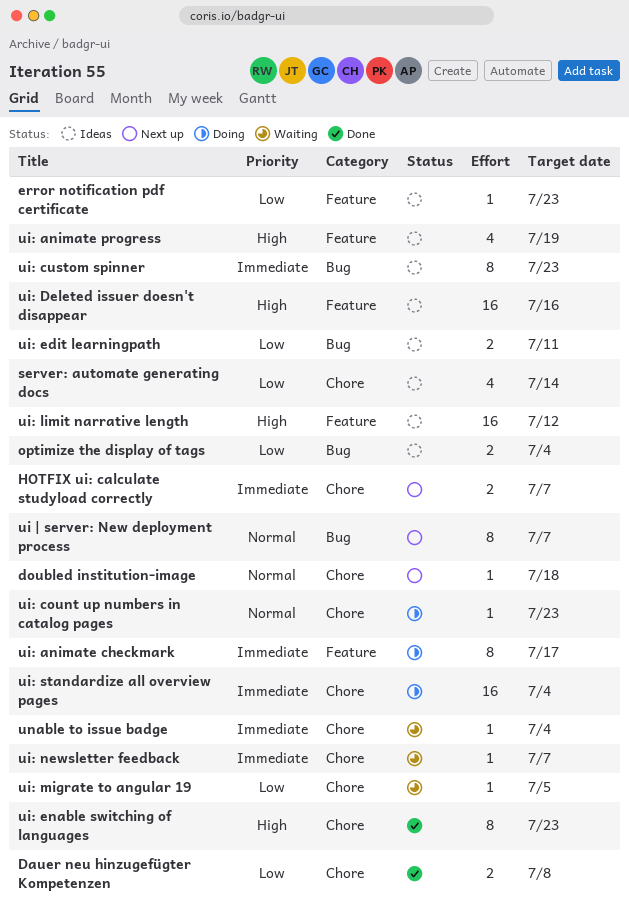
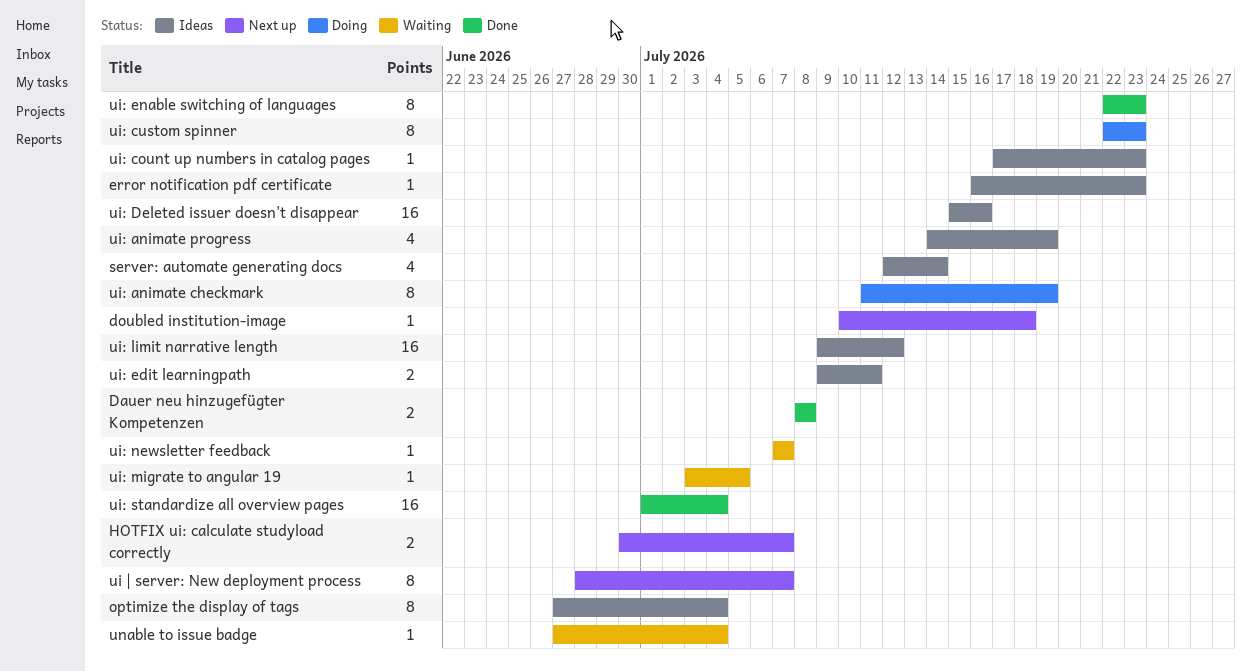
optimize the display of tags, estimate: 2 -> 8
ui: animate checkmark, due: Jul 17 -> Jul 19
ui: count up numbers in catalog pages, status: Doing -> Ideas
ui: custom spinner, status: Ideas -> Doing
ui: standardize all overview pages, status: Doing -> Done

